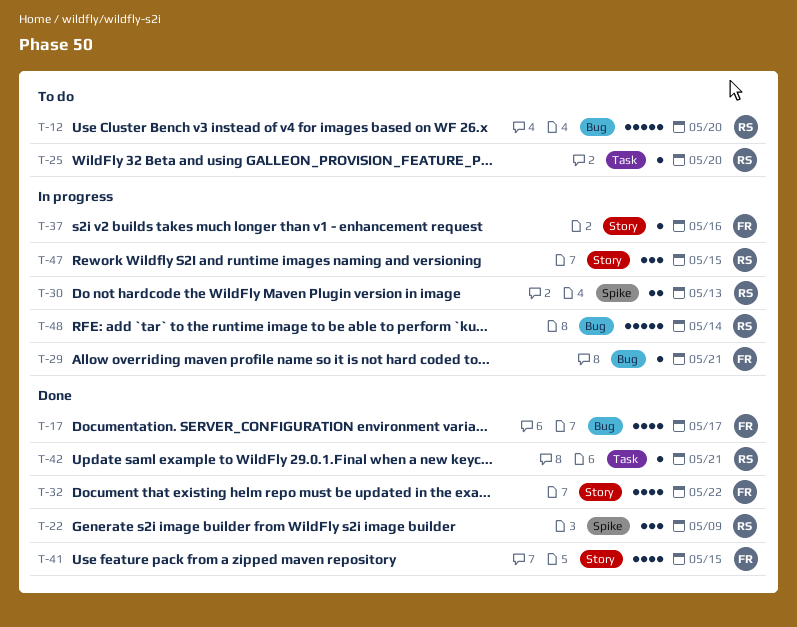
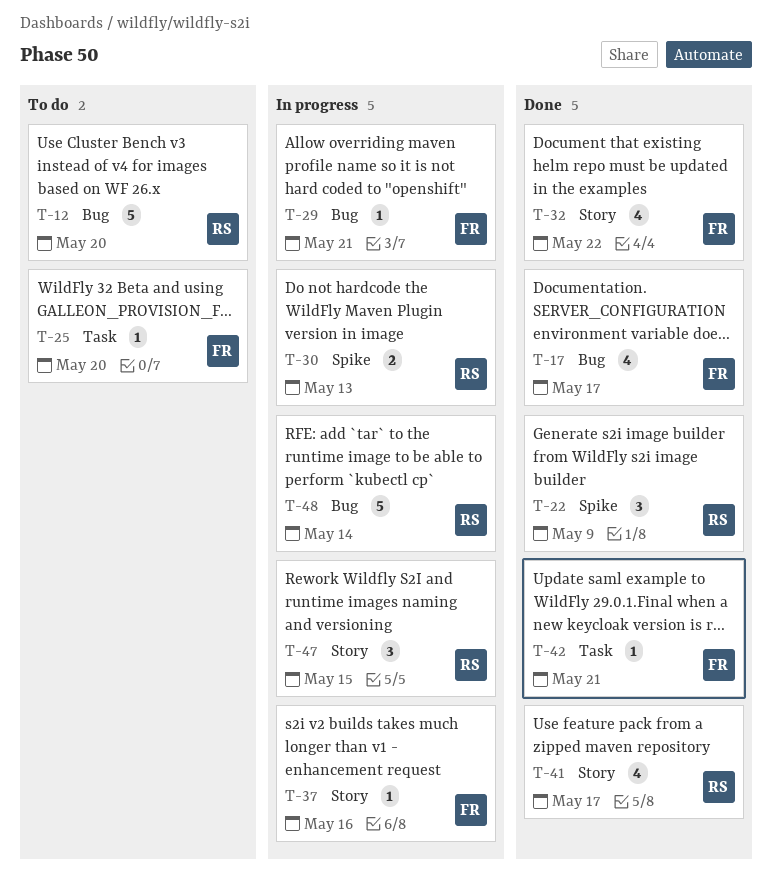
T-25, owner: RS -> FR
T-41, owner: FR -> RS
T-41, due: May 15 -> May 17
T-42, owner: RS -> FR

